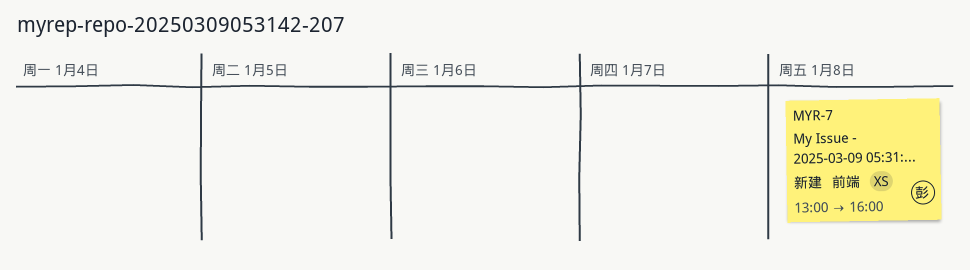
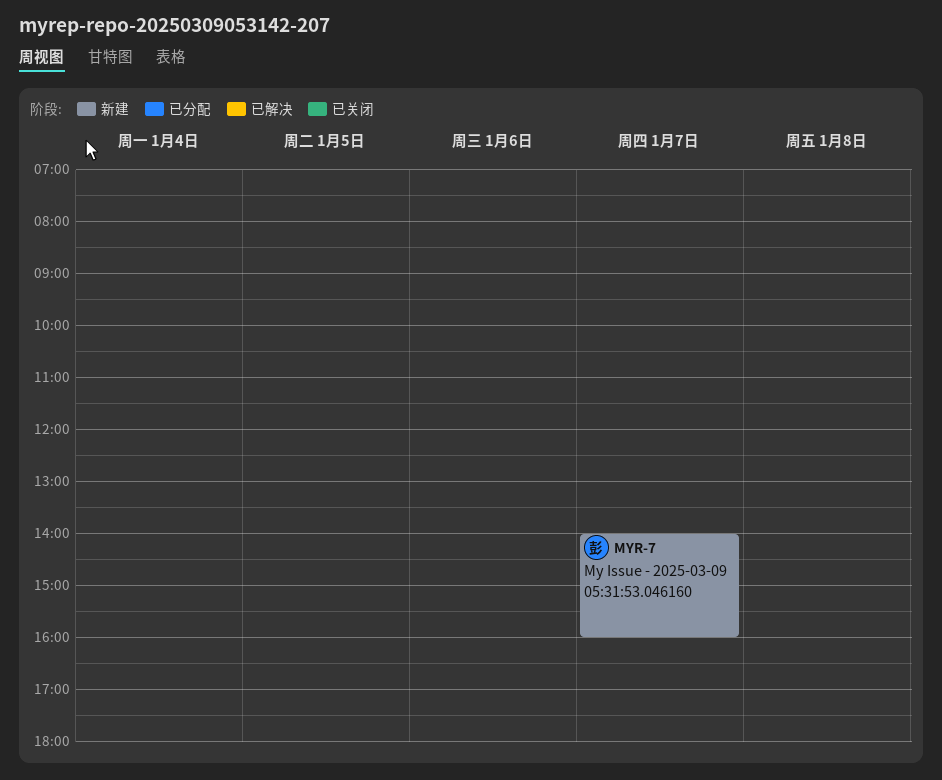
MYR-7, day: Jan 8 -> Jan 7
MYR-7, begins: 13:00 -> 14:00

